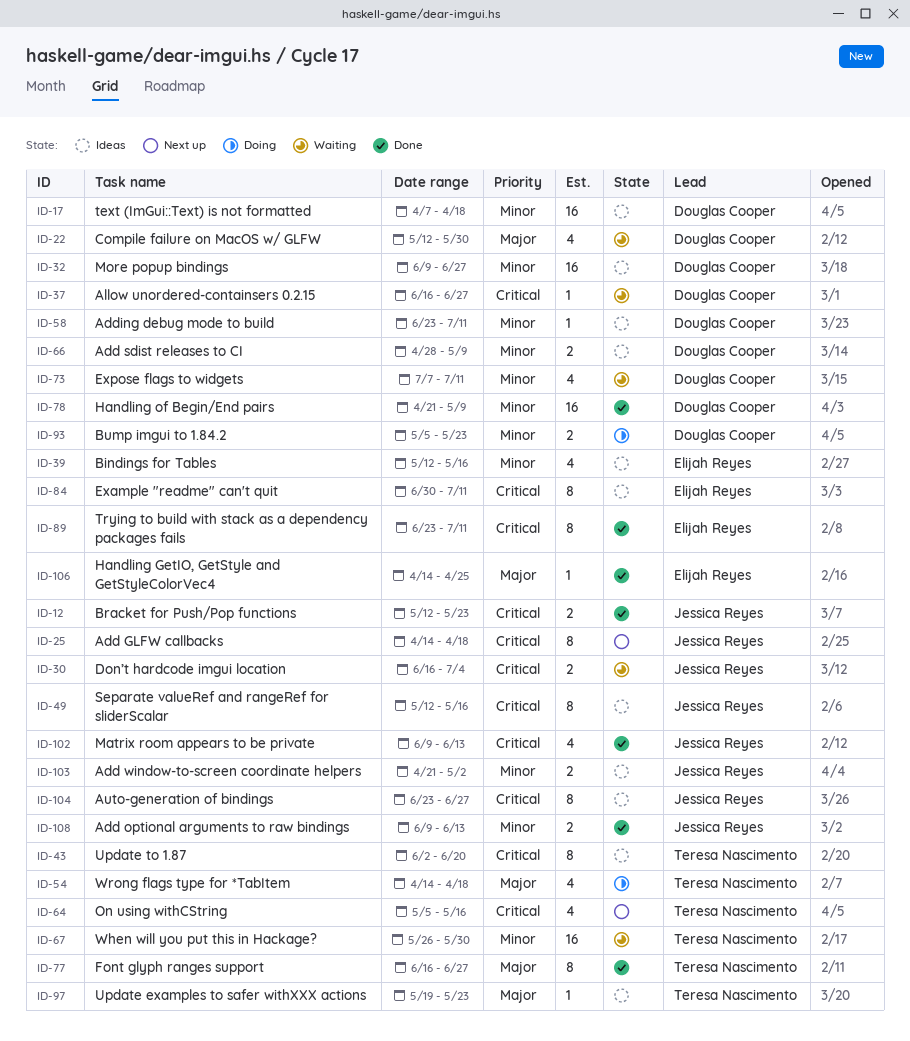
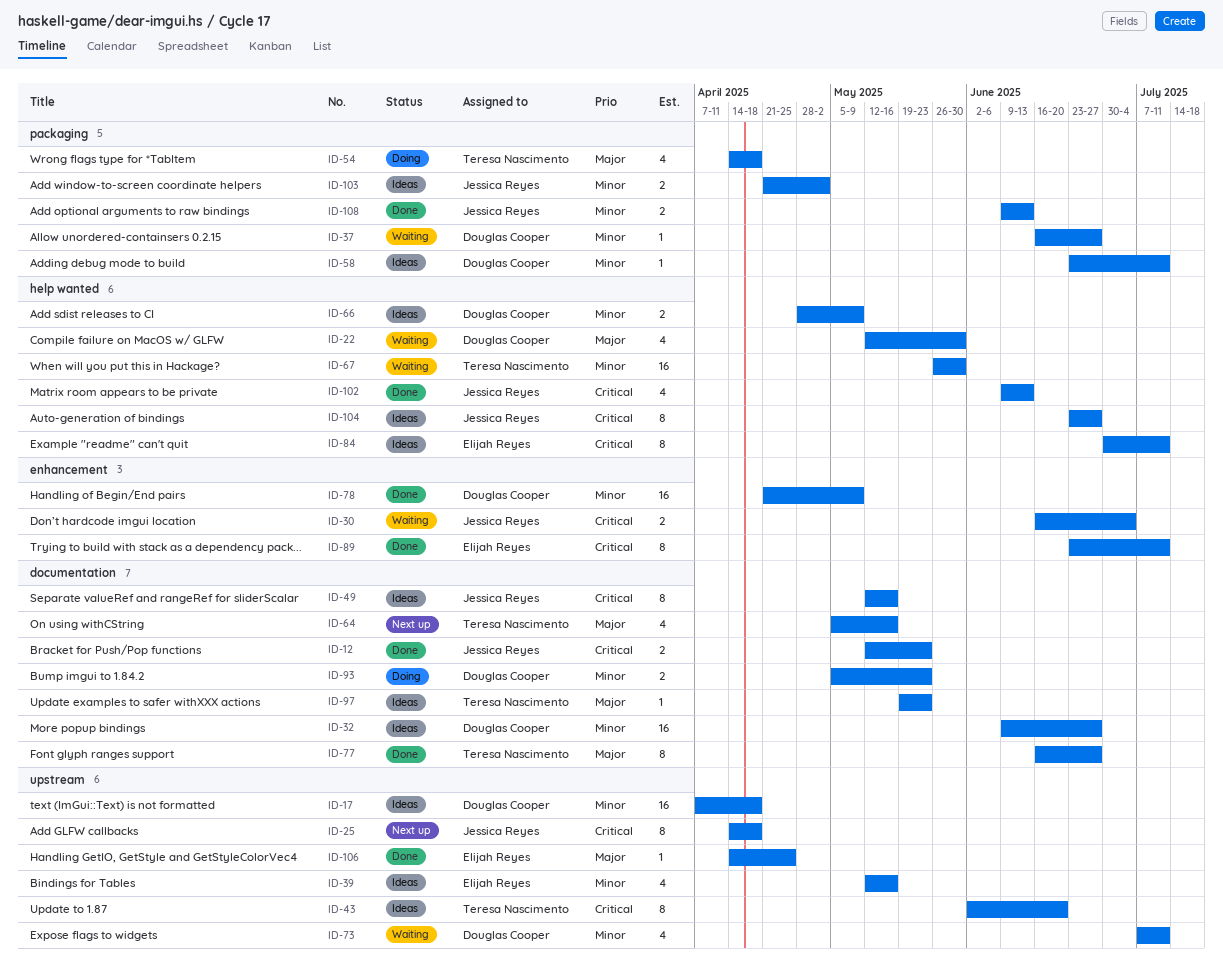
ID-37, priority: Critical -> Minor
ID-64, priority: Critical -> Major

